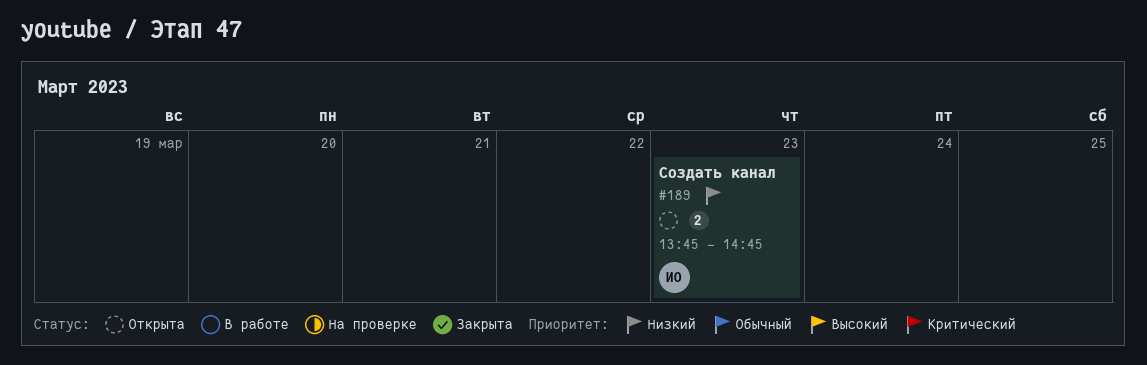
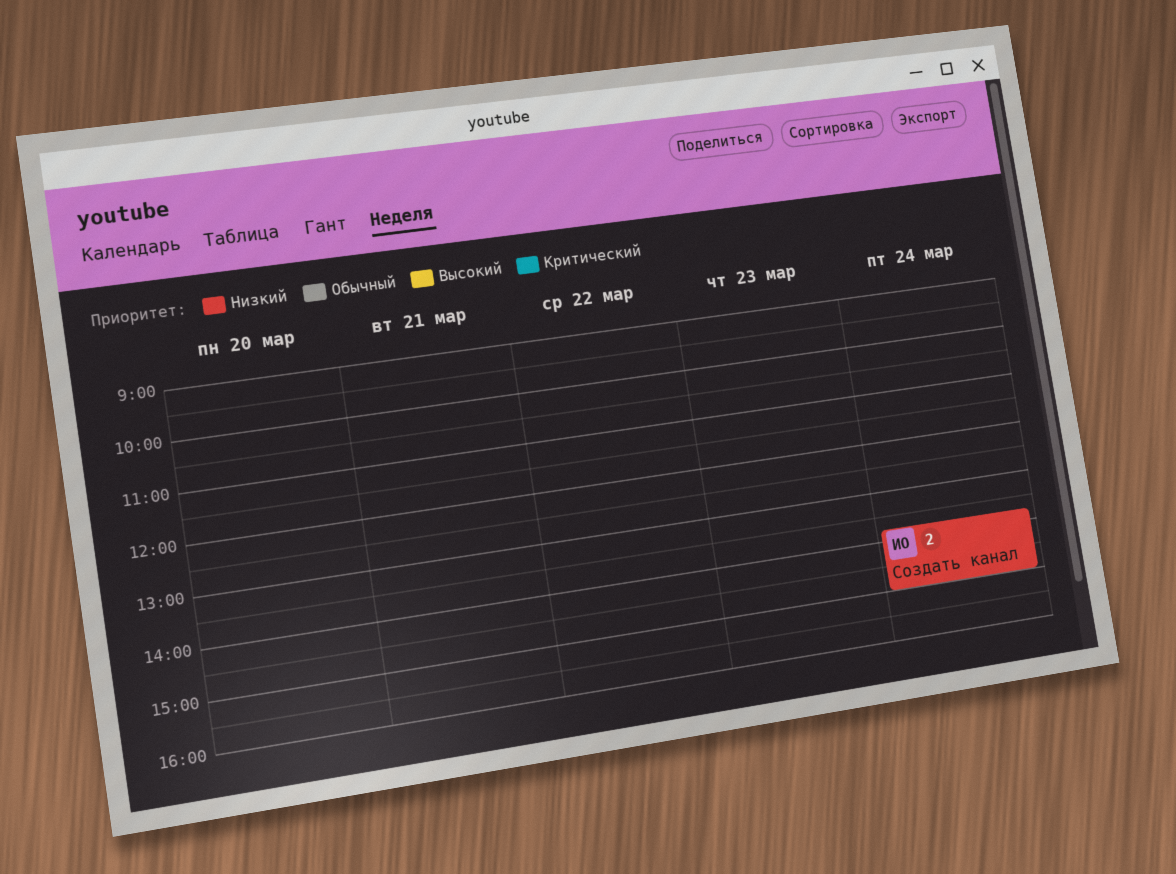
Создать канал, day: Mar 23 -> Mar 24
Создать канал, ends: 14:45 -> 15:00

